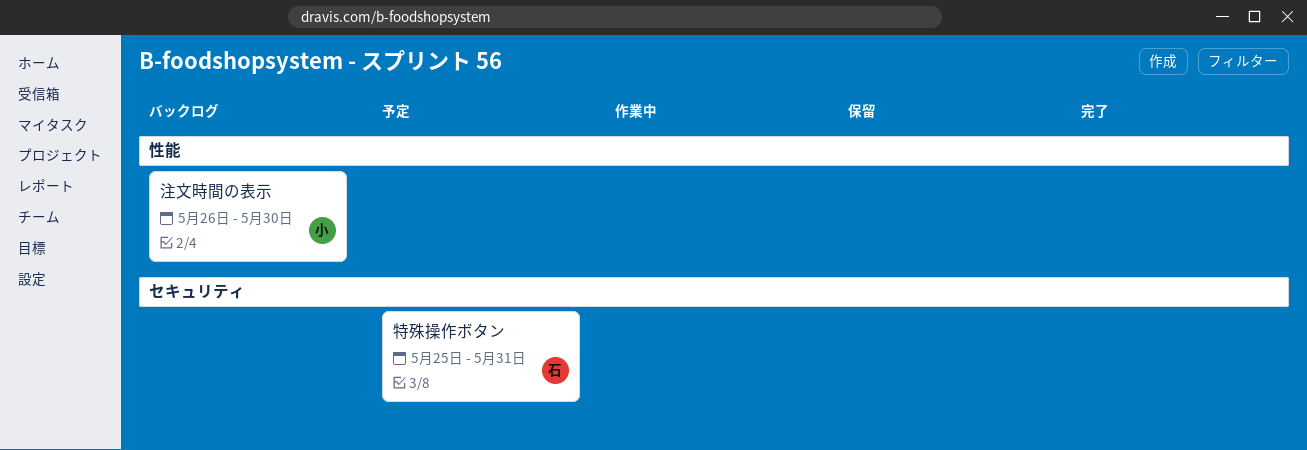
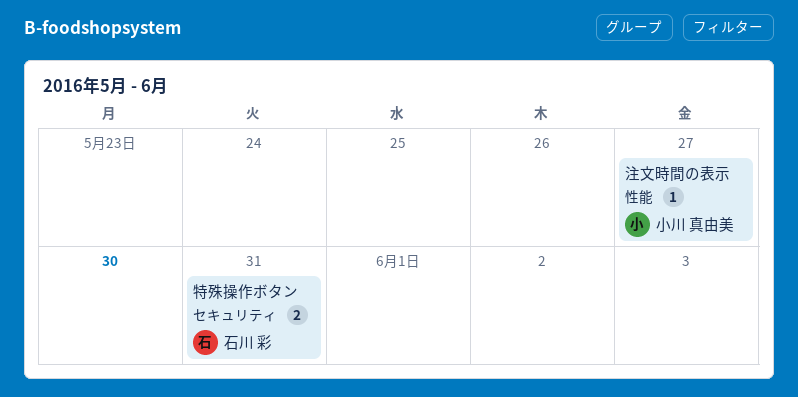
注文時間の表示, due: May 30 -> May 27

